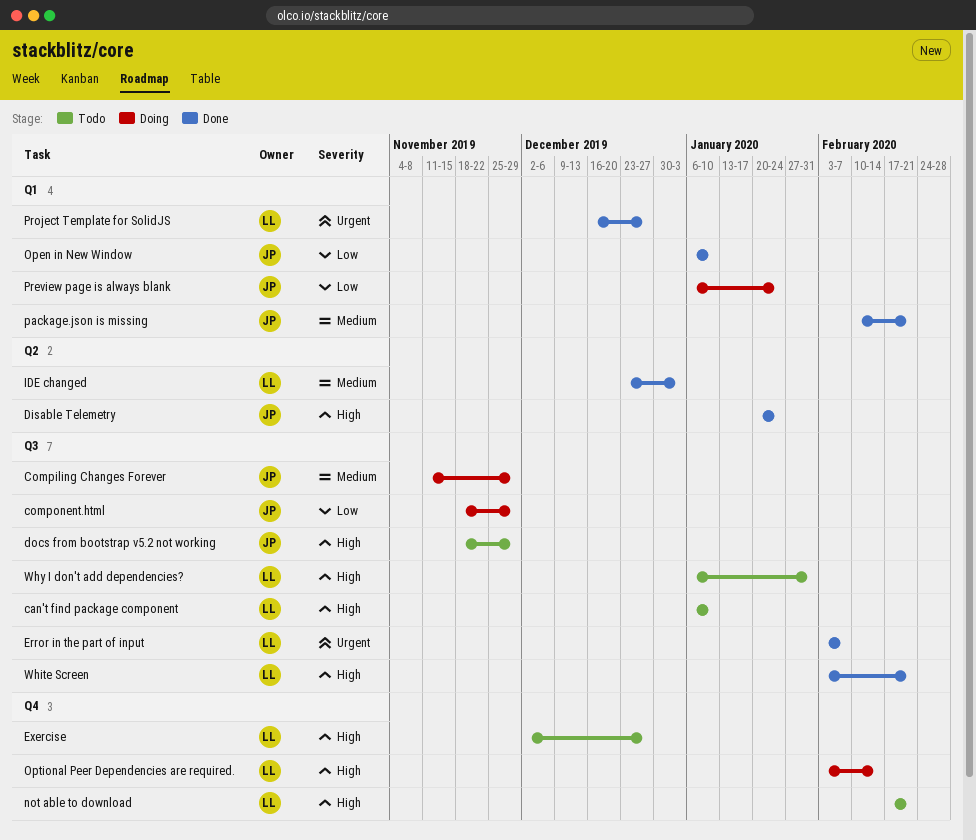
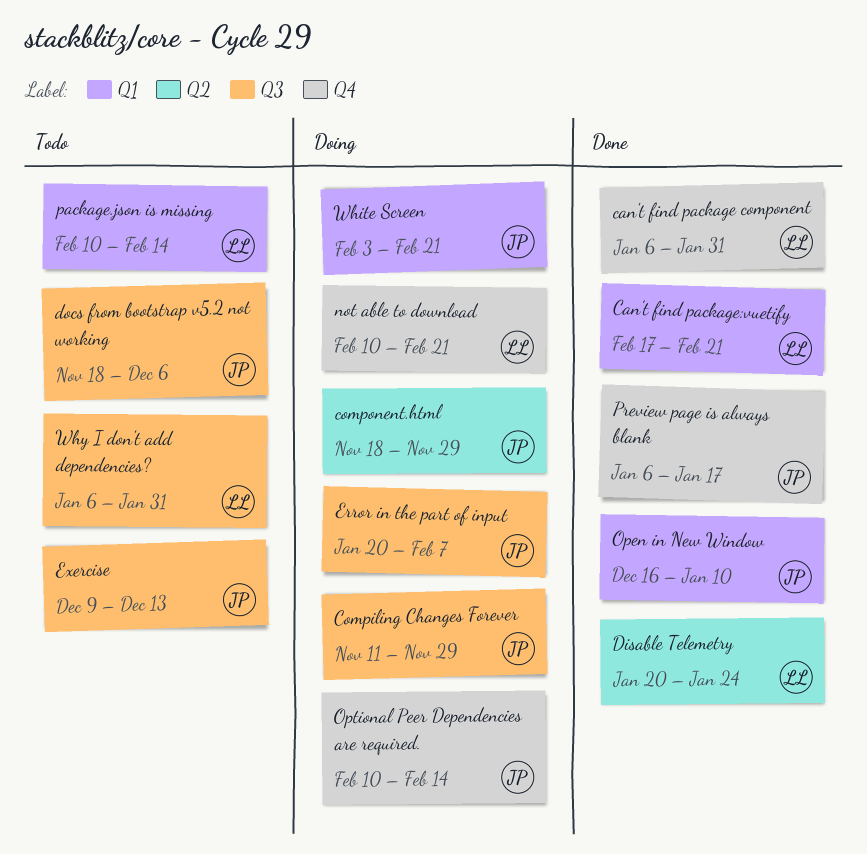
can't find package component, status: Todo -> Done
can't find package component, label: Q3 -> Q4
can't find package component, due: Jan 10 -> Jan 31
Can't find package:vuetify: none -> present
component.html, label: Q3 -> Q2
Disable Telemetry, owner: JP -> LL
docs from bootstrap v5.2 not working, due: Nov 29 -> Dec 6
Error in the part of input, status: Done -> Doing
Error in the part of input, owner: LL -> JP
Error in the part of input, start: Feb 3 -> Jan 20
Exercise, owner: LL -> JP
Exercise, label: Q4 -> Q3
Exercise, start: Dec 2 -> Dec 9
Exercise, due: Dec 27 -> Dec 13
IDE changed: present -> none
not able to download, status: Todo -> Doing
not able to download, start: Feb 17 -> Feb 10
Open in New Window, start: Jan 6 -> Dec 16
Optional Peer Dependencies are required., owner: LL -> JP
Optional Peer Dependencies are required., start: Feb 3 -> Feb 10
package.json is missing, status: Done -> Todo
package.json is missing, owner: JP -> LL
package.json is missing, due: Feb 21 -> Feb 14
Preview page is always blank, status: Doing -> Done
Preview page is always blank, label: Q1 -> Q4
Preview page is always blank, due: Jan 24 -> Jan 17
Project Template for SolidJS: present -> none
White Screen, status: Done -> Doing
White Screen, owner: LL -> JP
White Screen, label: Q3 -> Q1

